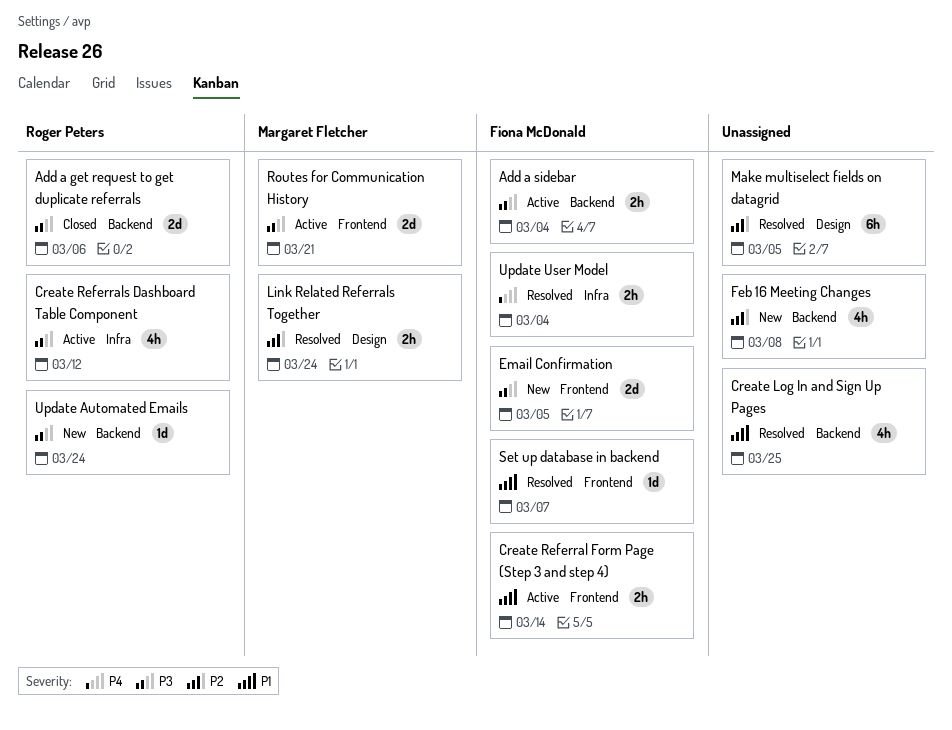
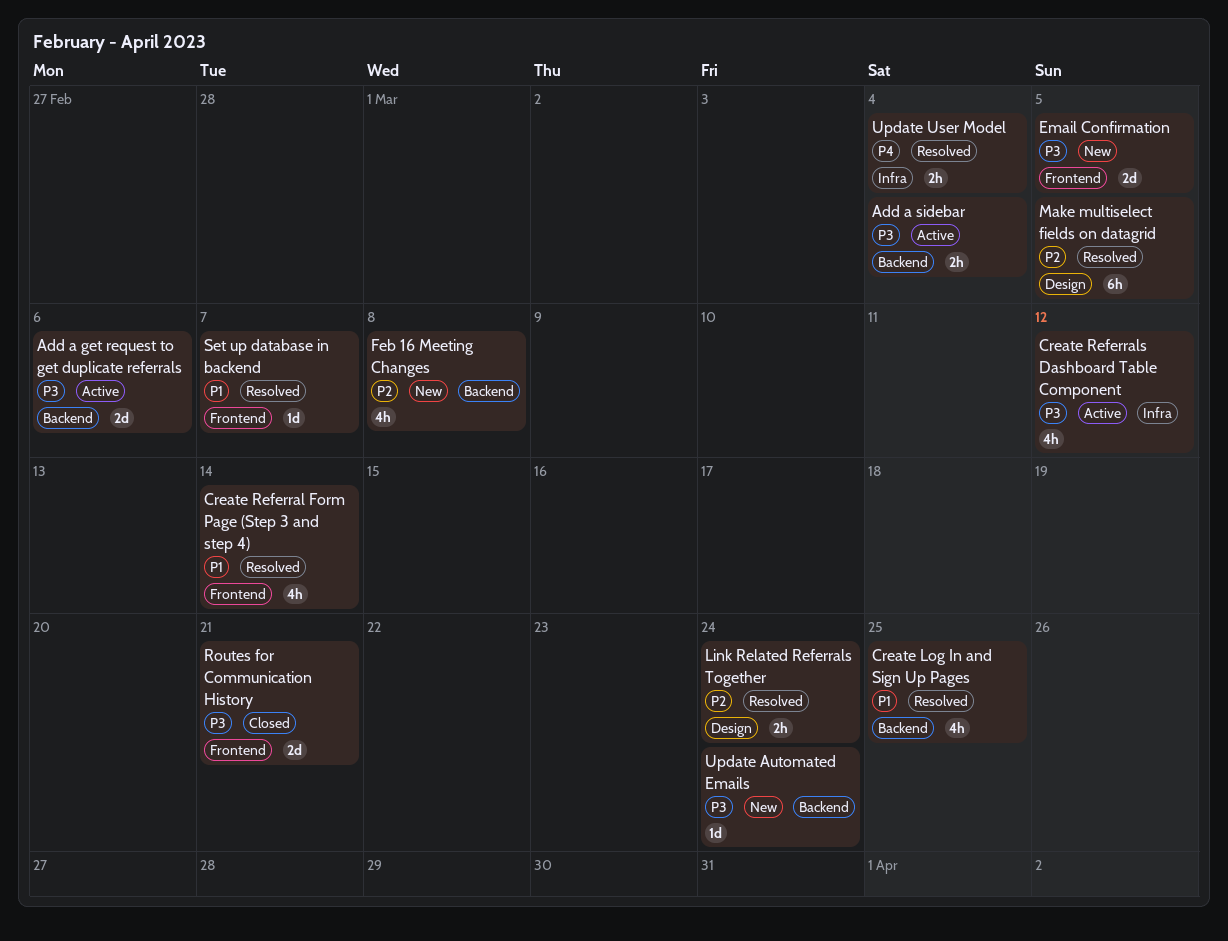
Add a get request to get duplicate referrals, status: Closed -> Active
Create Referral Form Page (Step 3 and step 4), status: Active -> Resolved
Create Referral Form Page (Step 3 and step 4), estimate: 2h -> 4h
Routes for Communication History, status: Active -> Closed

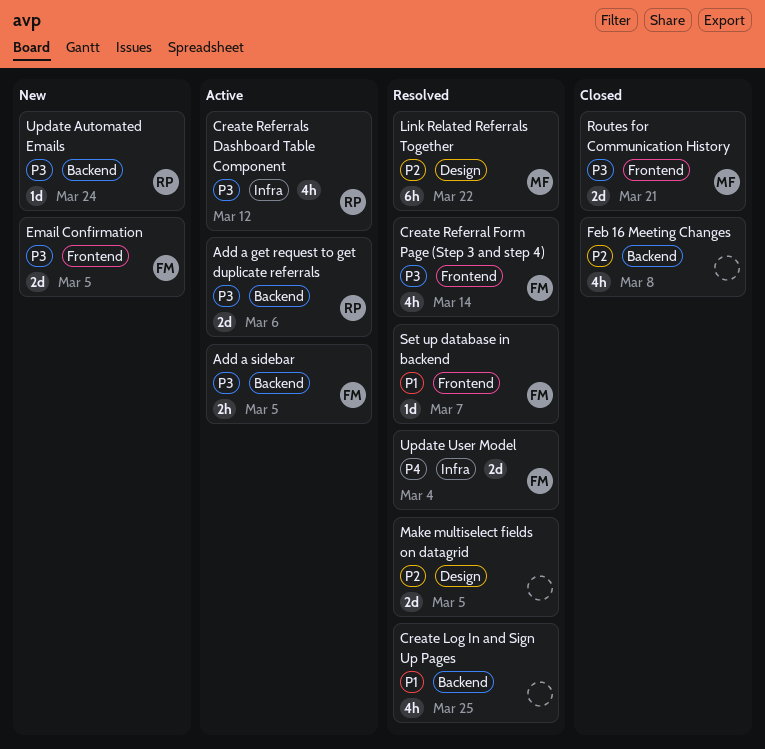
Add a sidebar, due: Mar 4 -> Mar 5
Create Referral Form Page (Step 3 and step 4), priority: P1 -> P3
Feb 16 Meeting Changes, status: New -> Closed
Link Related Referrals Together, estimate: 2h -> 6h
Link Related Referrals Together, due: Mar 24 -> Mar 22
Make multiselect fields on datagrid, estimate: 6h -> 2d
Update User Model, estimate: 2h -> 2d

